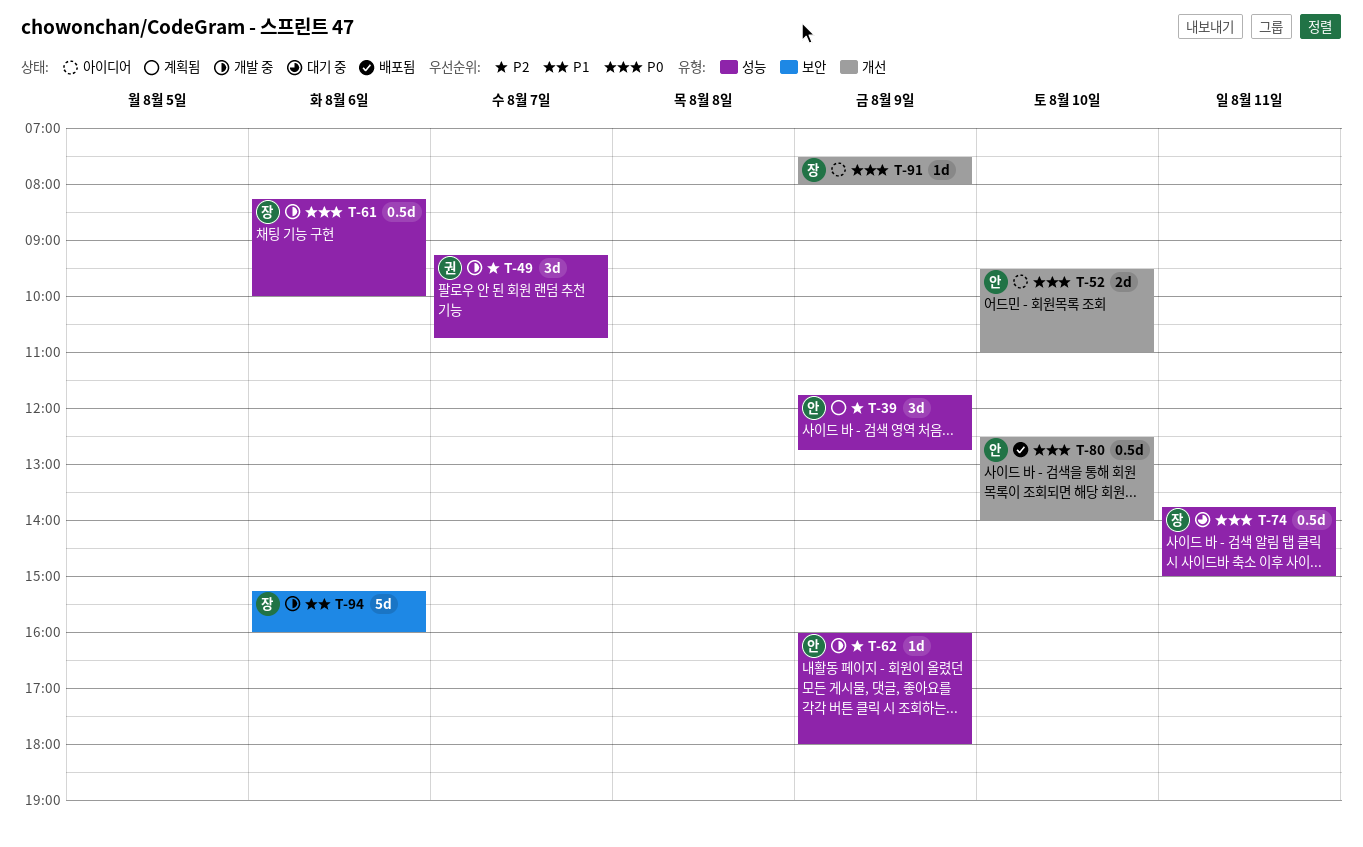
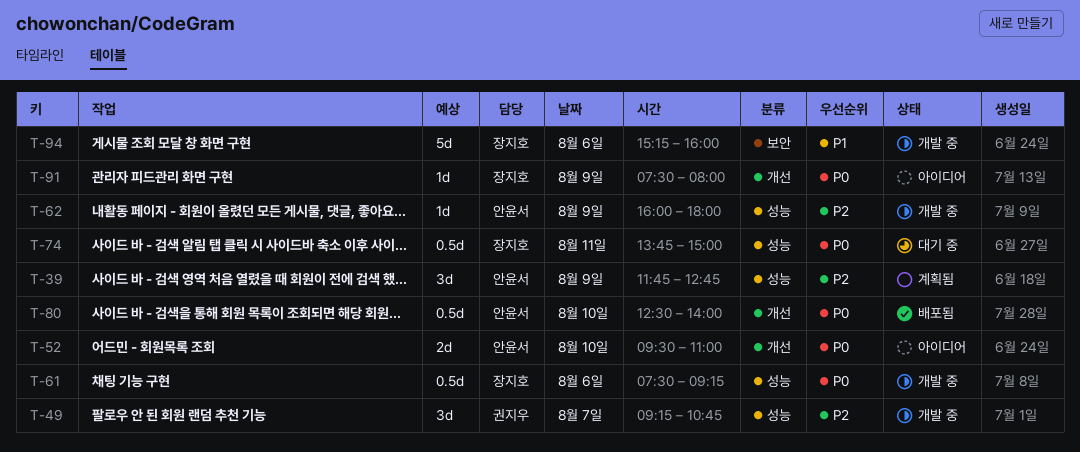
T-61, begins: 08:15 -> 07:30
T-61, ends: 10:00 -> 09:15

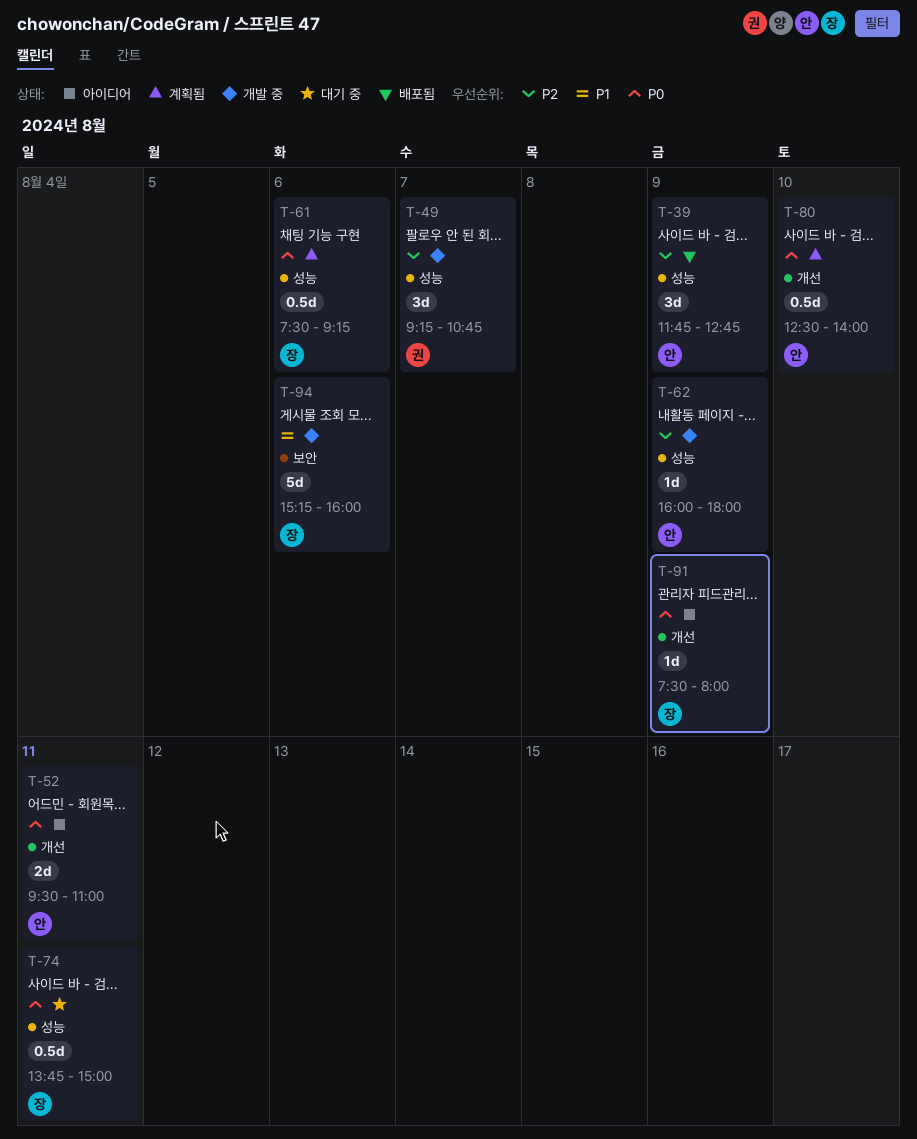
T-39, status: 계획됨 -> 배포됨
T-52, day: Aug 10 -> Aug 11
T-61, status: 개발 중 -> 계획됨
T-80, status: 배포됨 -> 계획됨

